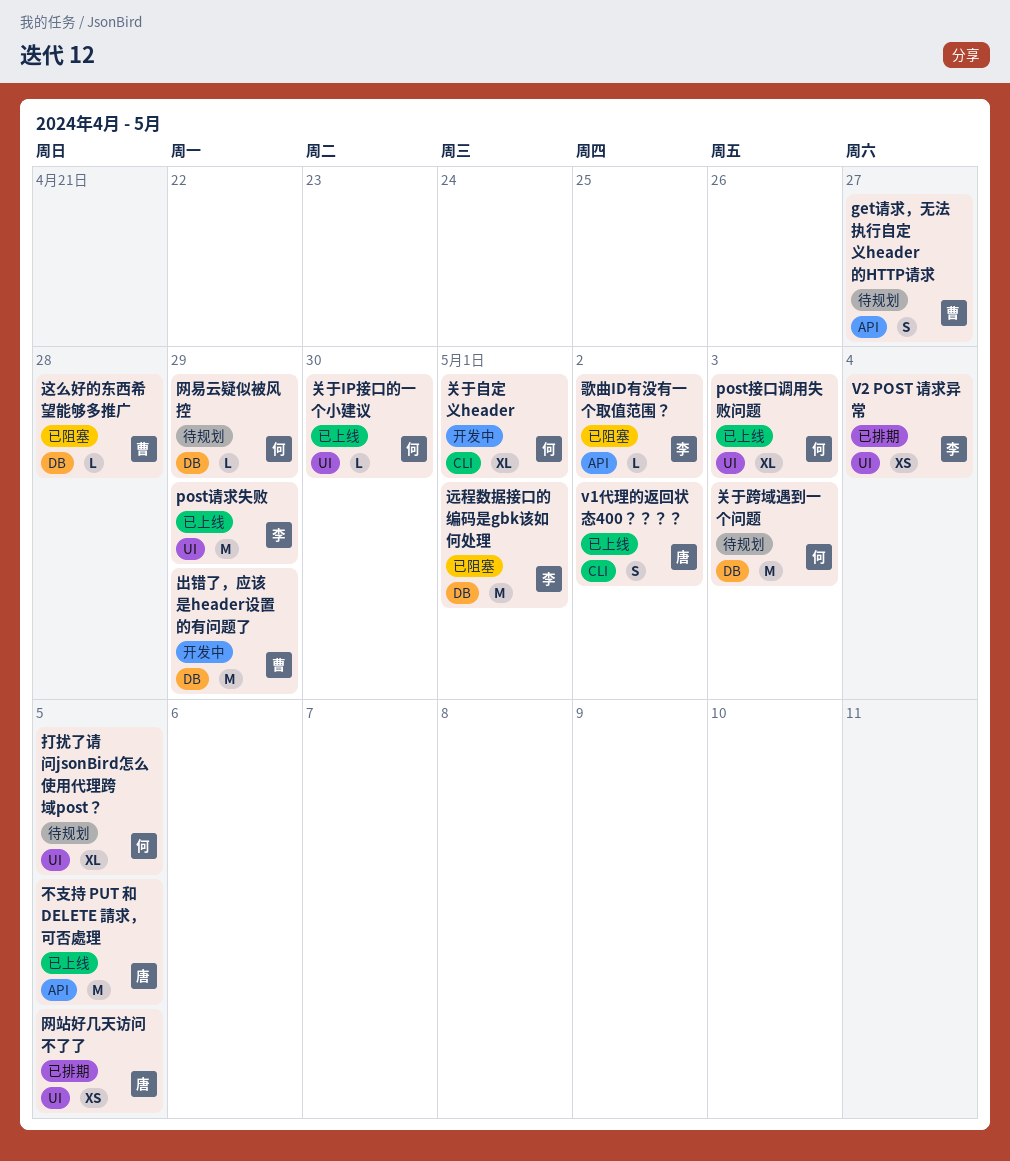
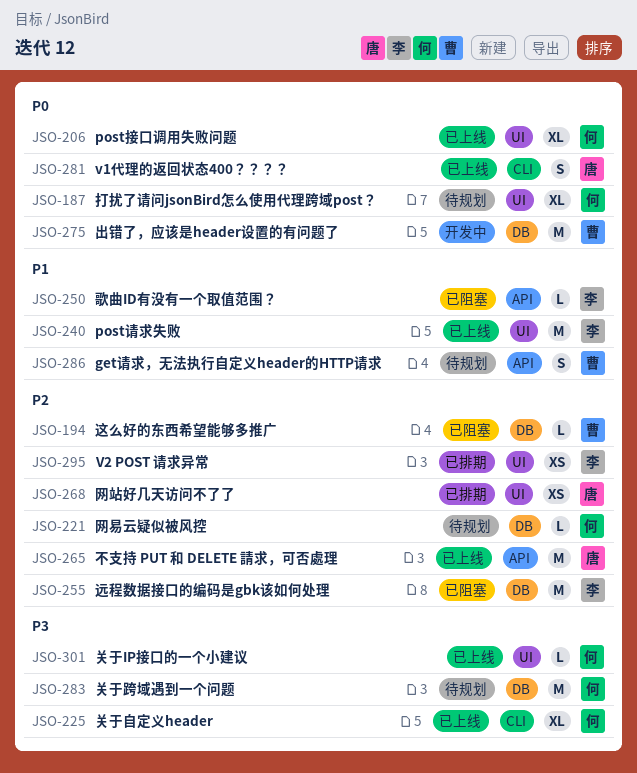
关于自定义header, status: 开发中 -> 已上线

